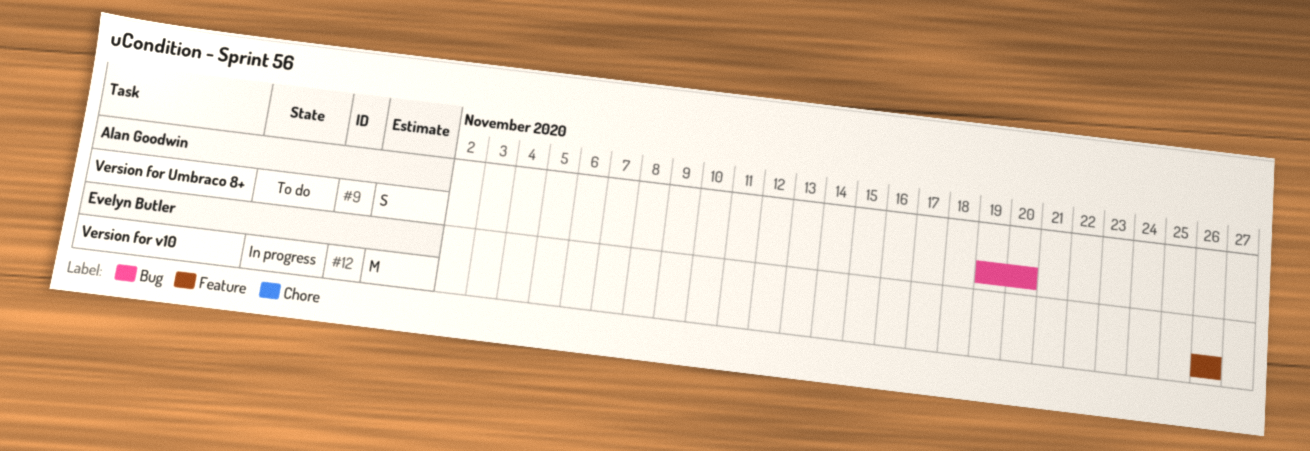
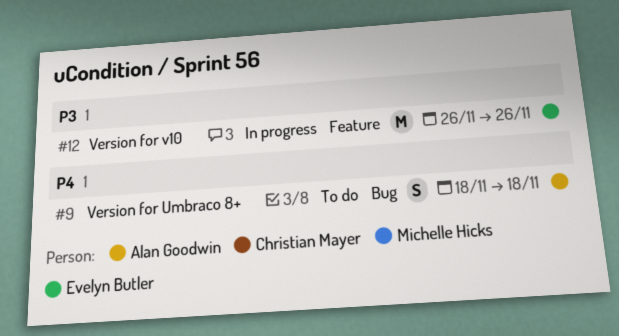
#9, start: Nov 19 -> Nov 18
#9, due: Nov 20 -> Nov 18

